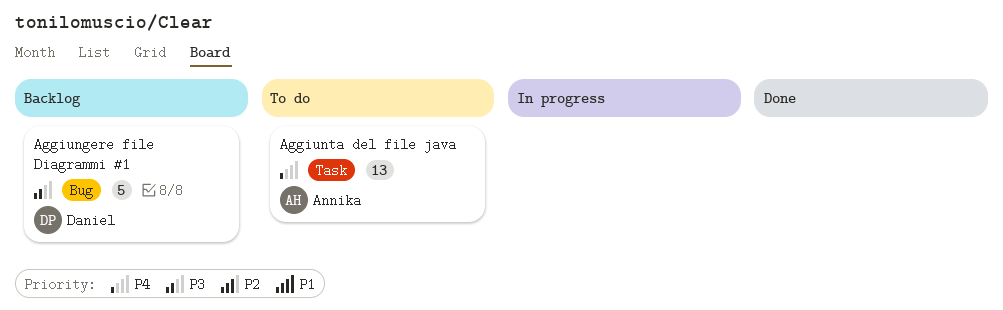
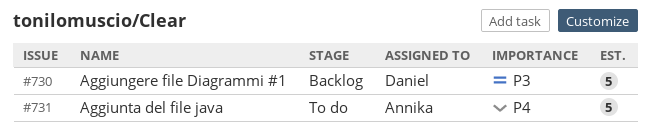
Aggiunta del file java, estimate: 13 -> 5

